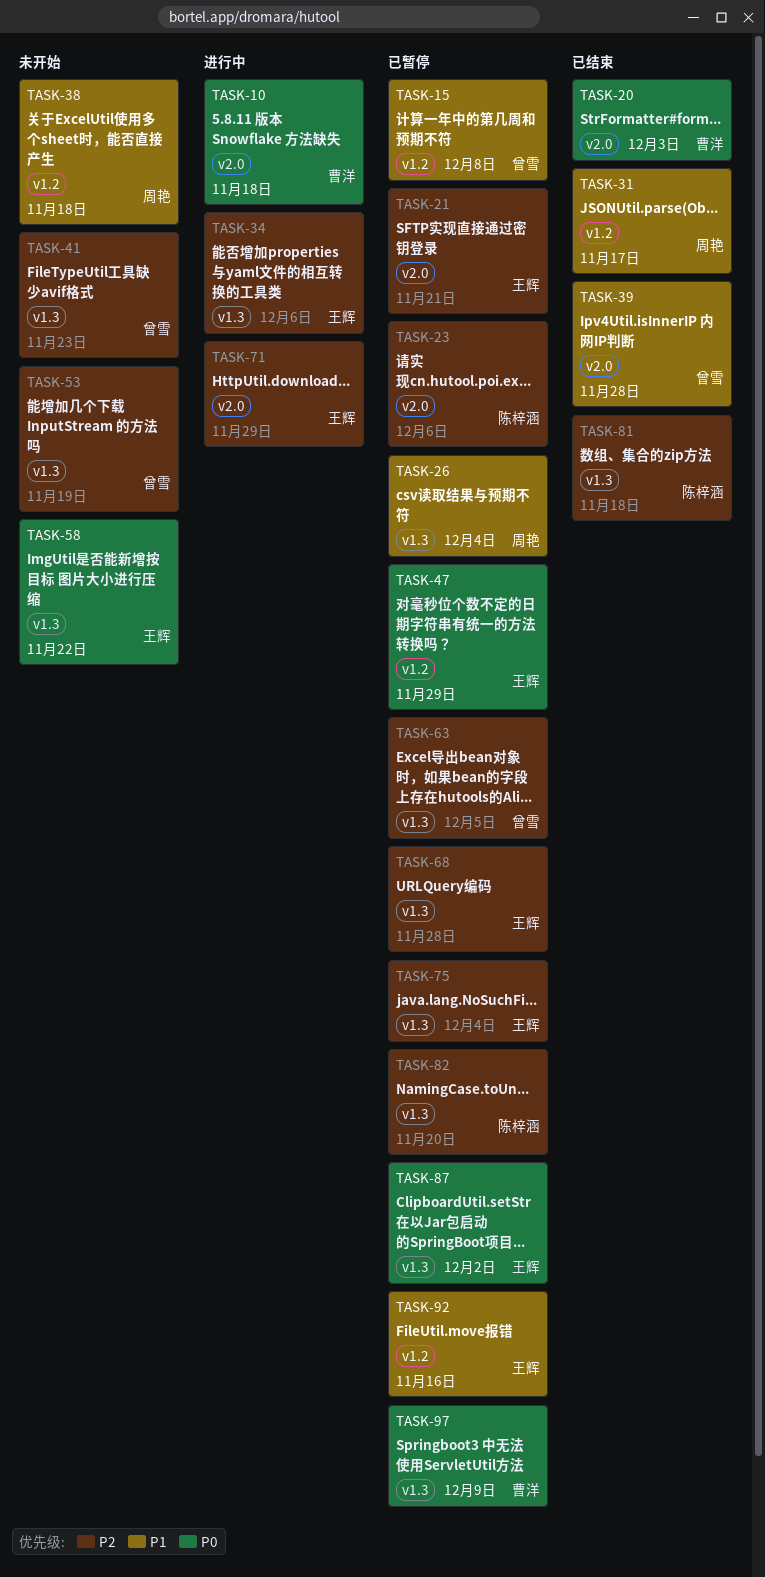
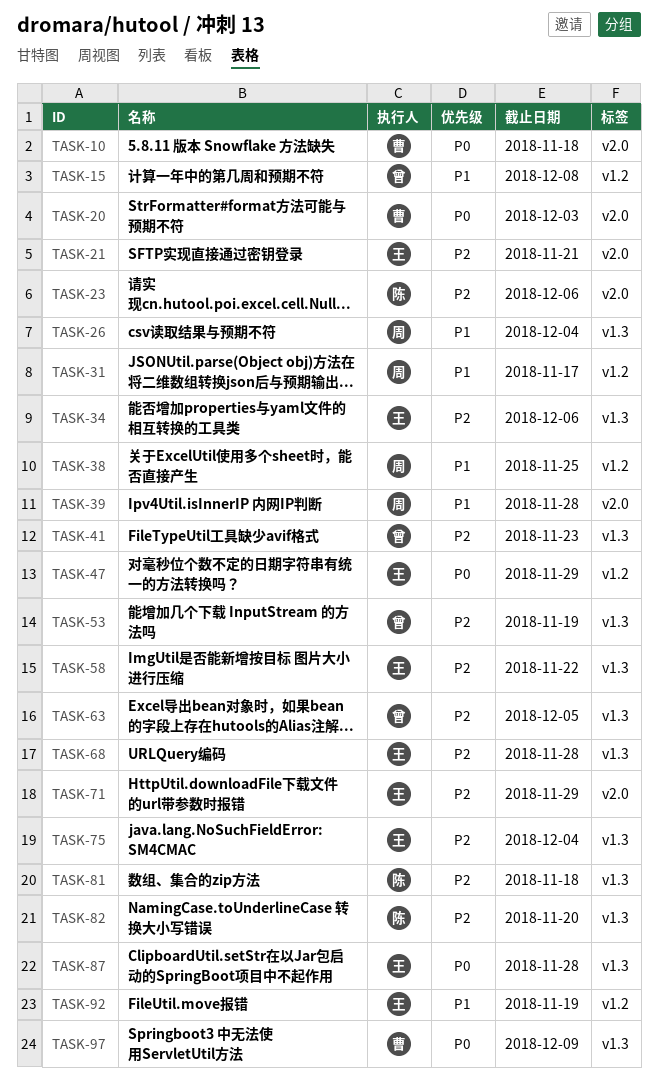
TASK-38, due: Nov 18 -> Nov 25
TASK-39, owner: 曾雪 -> 周艳
TASK-58, priority: P0 -> P2
TASK-87, due: Dec 2 -> Nov 28
TASK-92, due: Nov 16 -> Nov 19

